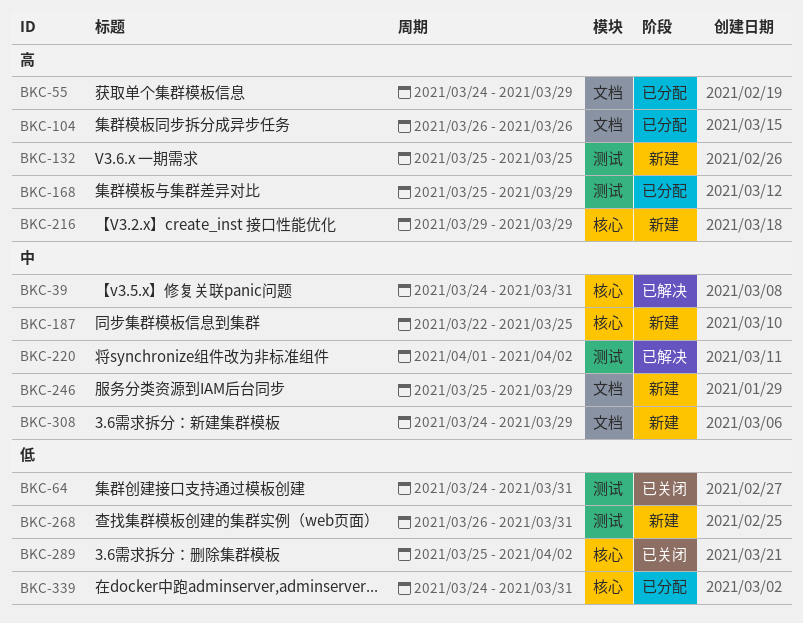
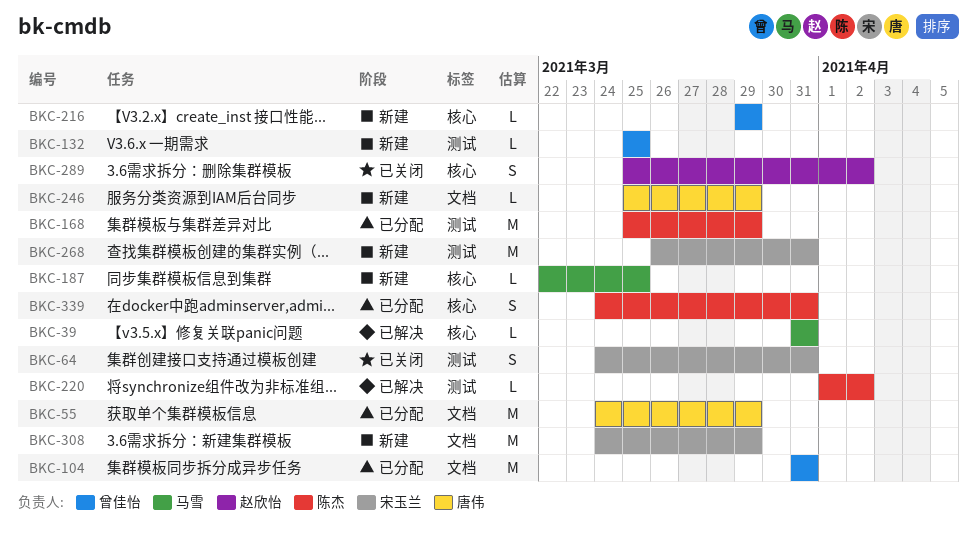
BKC-39, start: Mar 24 -> Mar 31
BKC-104, start: Mar 26 -> Mar 31
BKC-104, due: Mar 26 -> Mar 31

